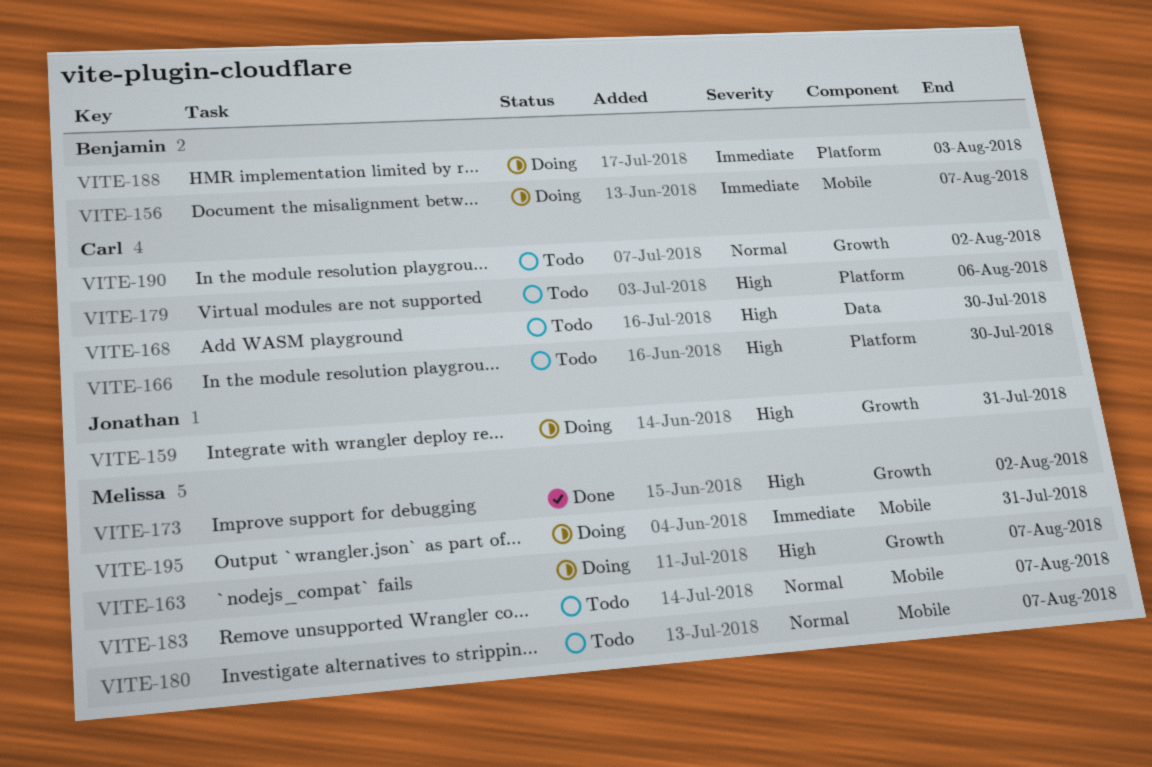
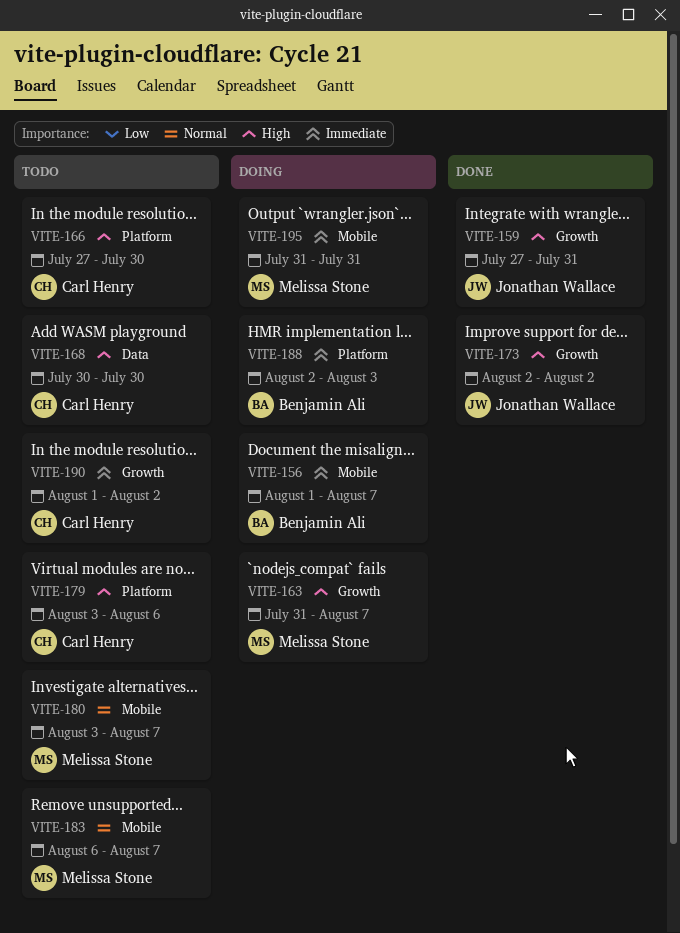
VITE-159, status: Doing -> Done
VITE-173, owner: Melissa Stone -> Jonathan Wallace
VITE-190, priority: Normal -> Immediate

